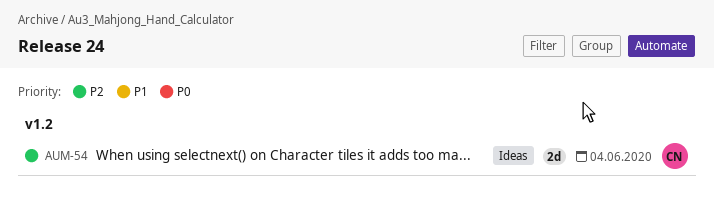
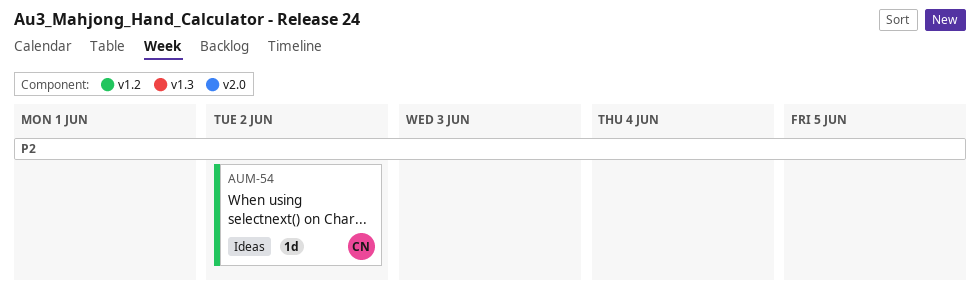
AUM-54, estimate: 2d -> 1d
AUM-54, due: Jun 4 -> Jun 2

